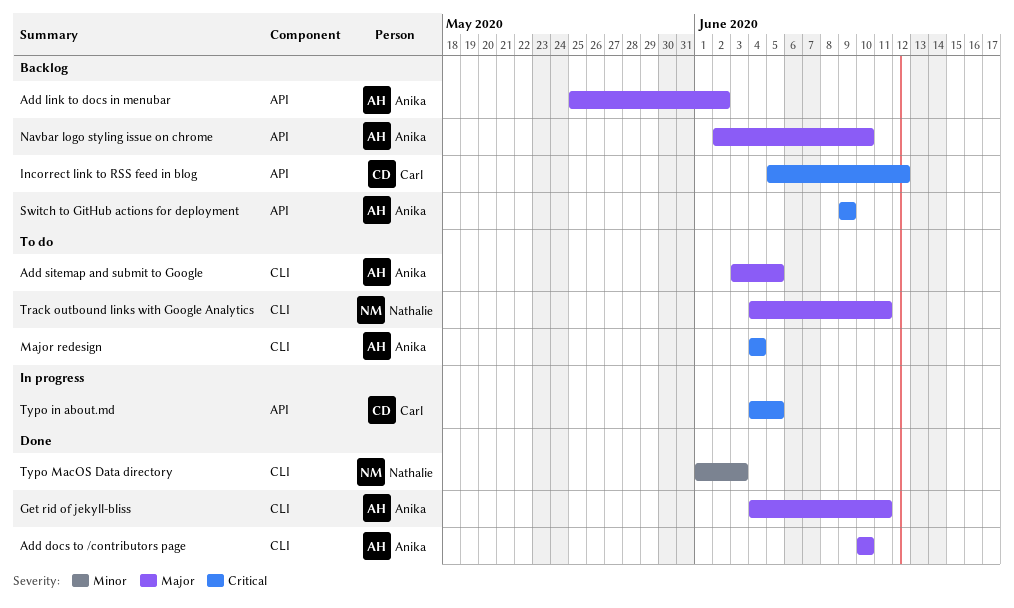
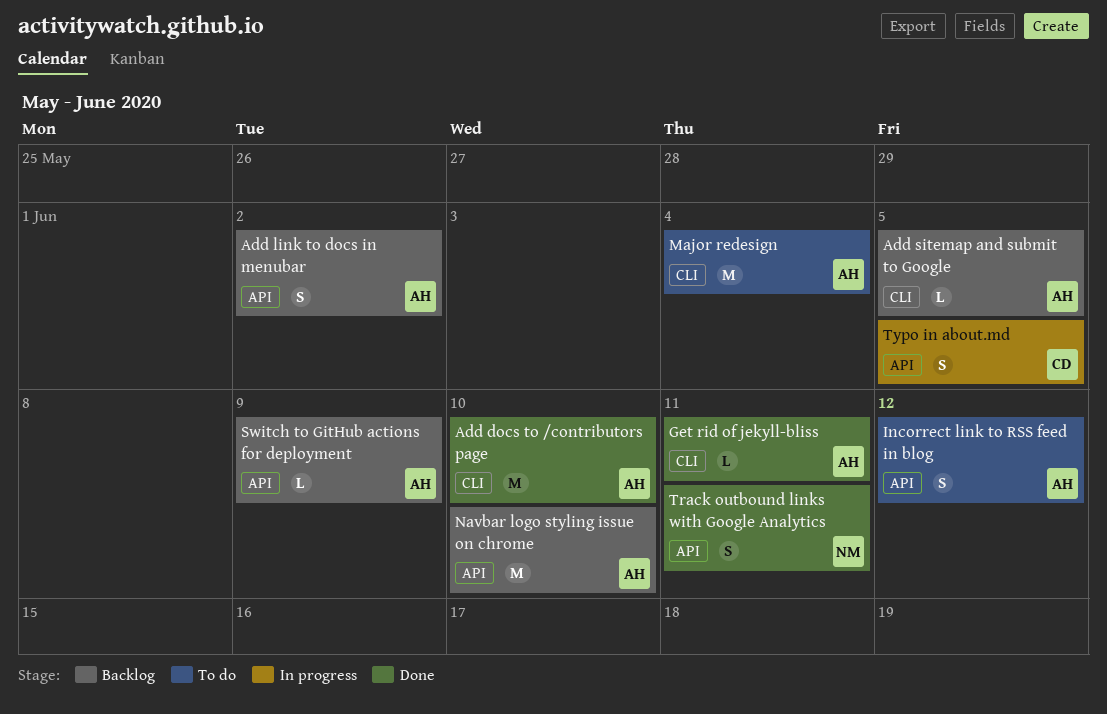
Add sitemap and submit to Google, status: To do -> Backlog
Incorrect link to RSS feed in blog, status: Backlog -> To do
Incorrect link to RSS feed in blog, owner: Carl -> Anika
Track outbound links with Google Analytics, status: To do -> Done
Track outbound links with Google Analytics, label: CLI -> API
Typo MacOS Data directory: present -> none

